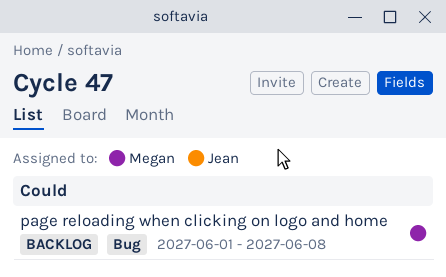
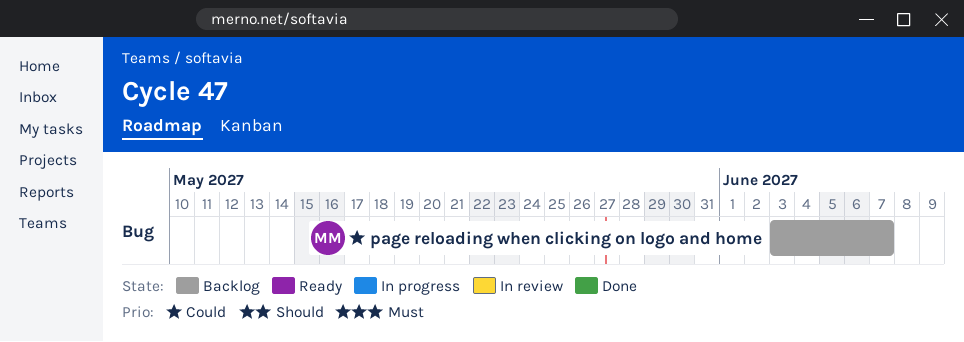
page reloading when clicking on logo and home, start: Jun 1 -> Jun 3
page reloading when clicking on logo and home, due: Jun 8 -> Jun 7

